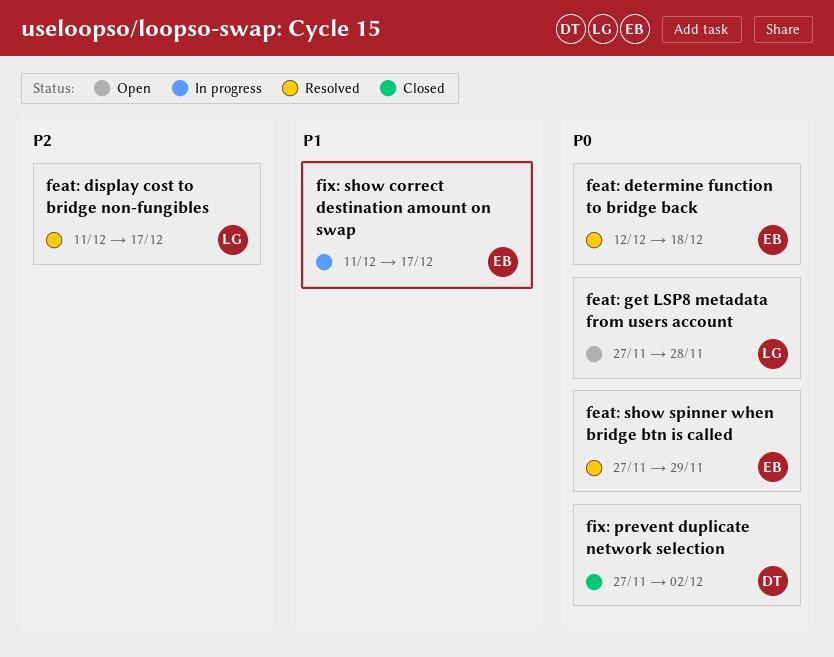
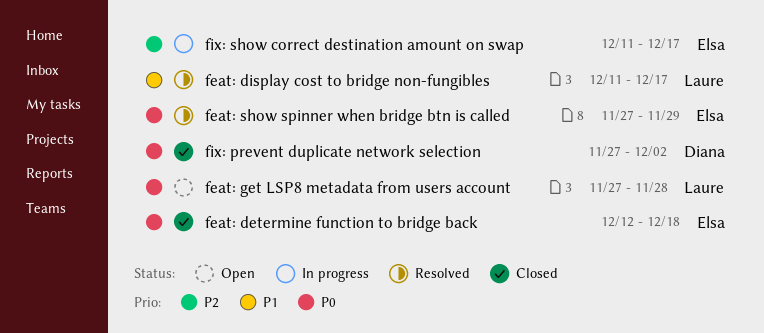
feat: determine function to bridge back, status: Resolved -> Closed
feat: display cost to bridge non-fungibles, priority: P2 -> P1
fix: show correct destination amount on swap, priority: P1 -> P2

